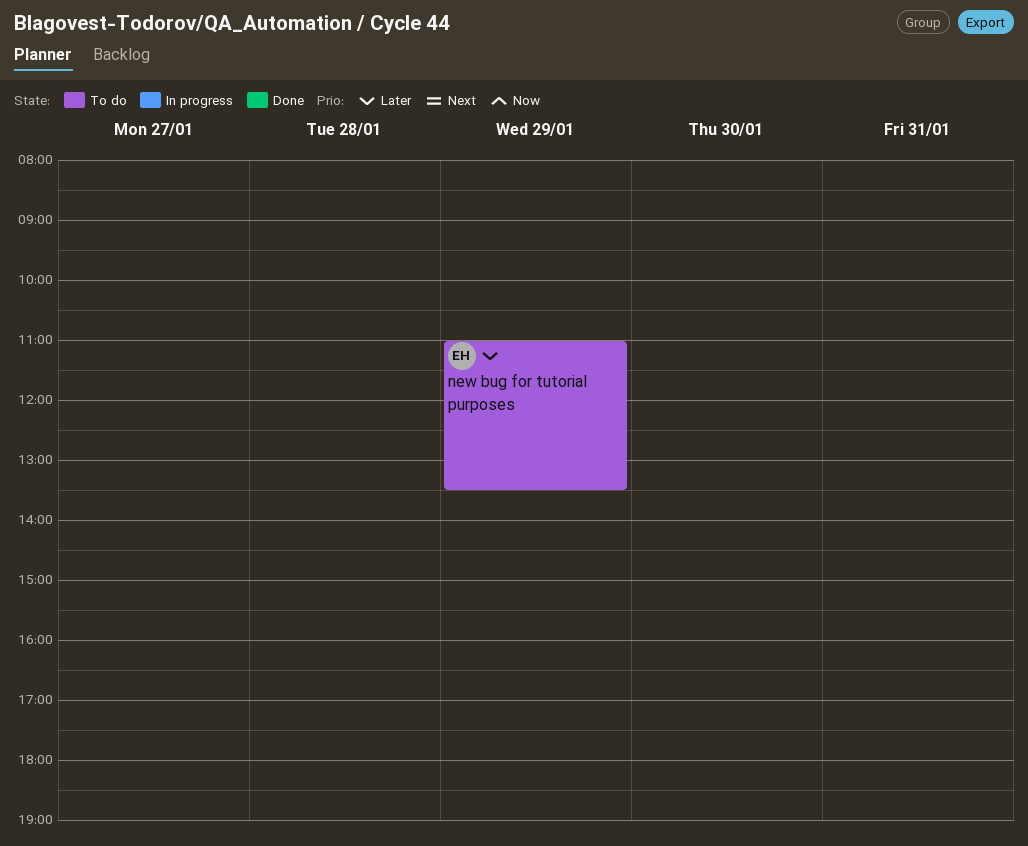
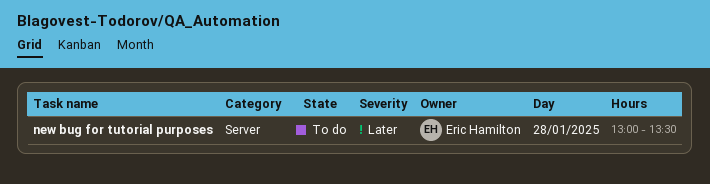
new bug for tutorial purposes, day: Jan 29 -> Jan 28
new bug for tutorial purposes, begins: 11:00 -> 13:00

